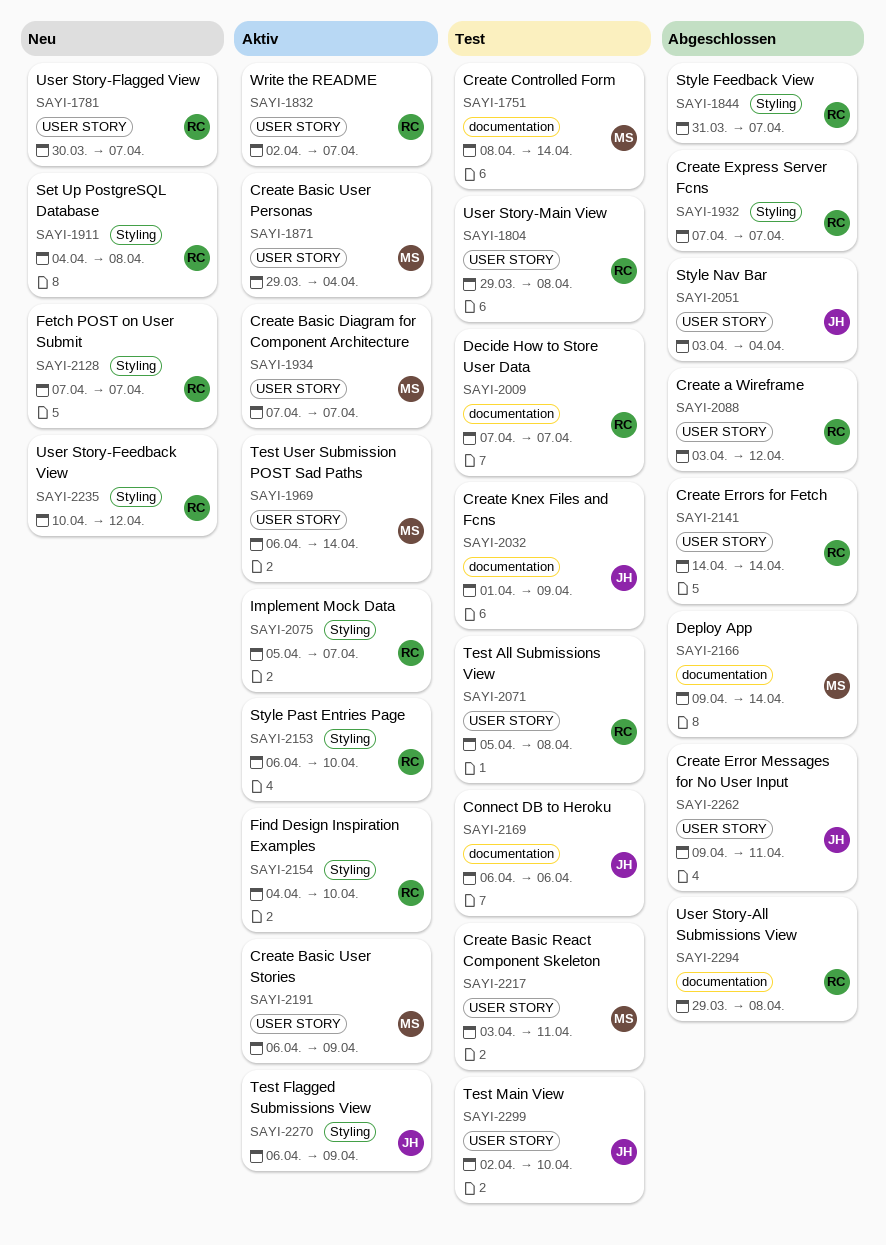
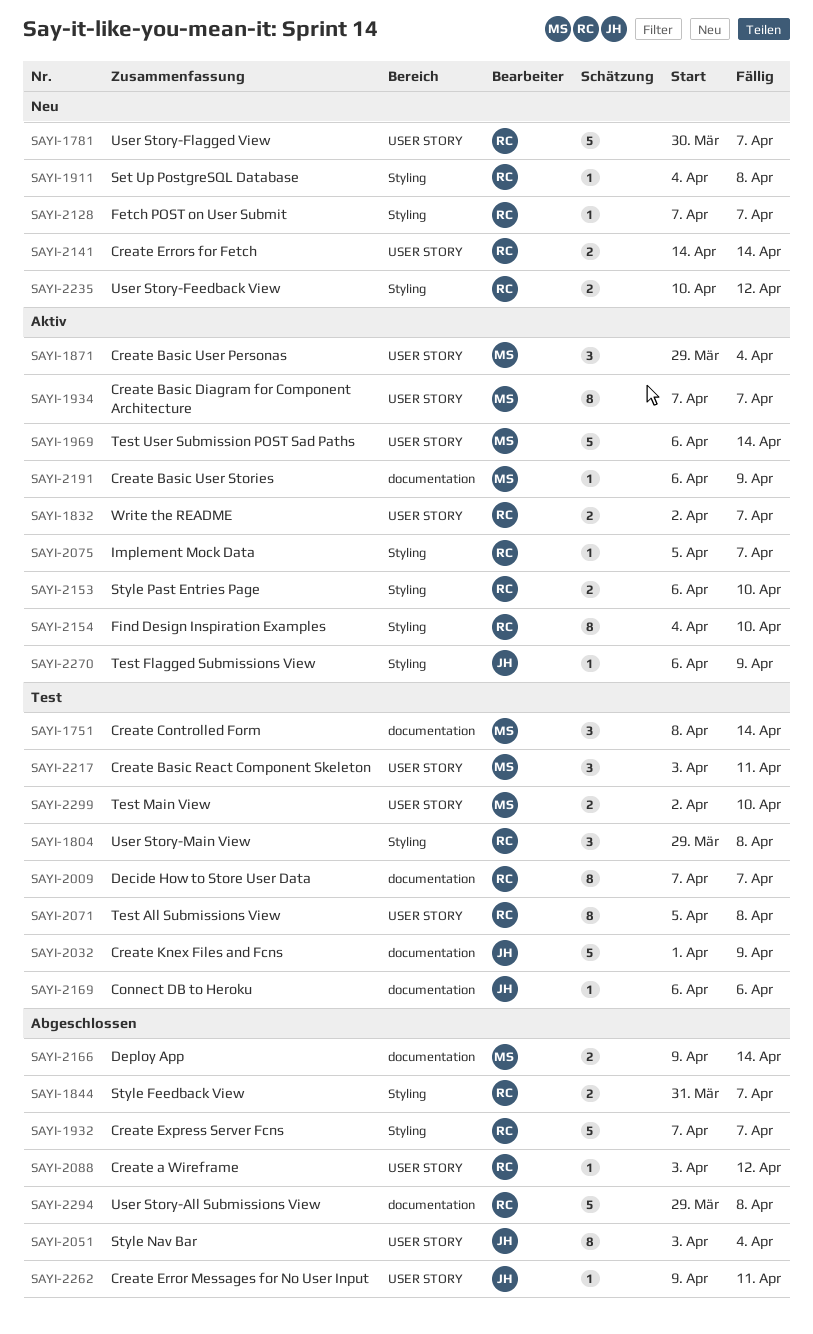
SAYI-1804, label: USER STORY -> Styling
SAYI-2141, status: Abgeschlossen -> Neu
SAYI-2191, label: USER STORY -> documentation
SAYI-2299, owner: JH -> MS

